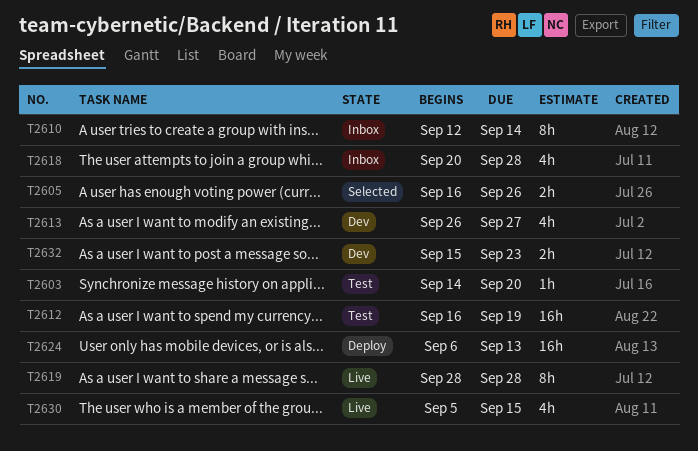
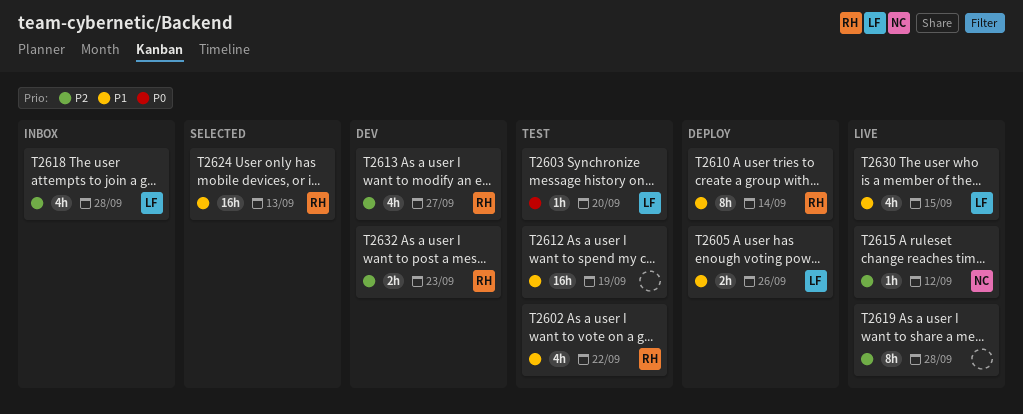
T2602: none -> present
T2605, status: Selected -> Deploy
T2610, status: Inbox -> Deploy
T2615: none -> present
T2624, status: Deploy -> Selected

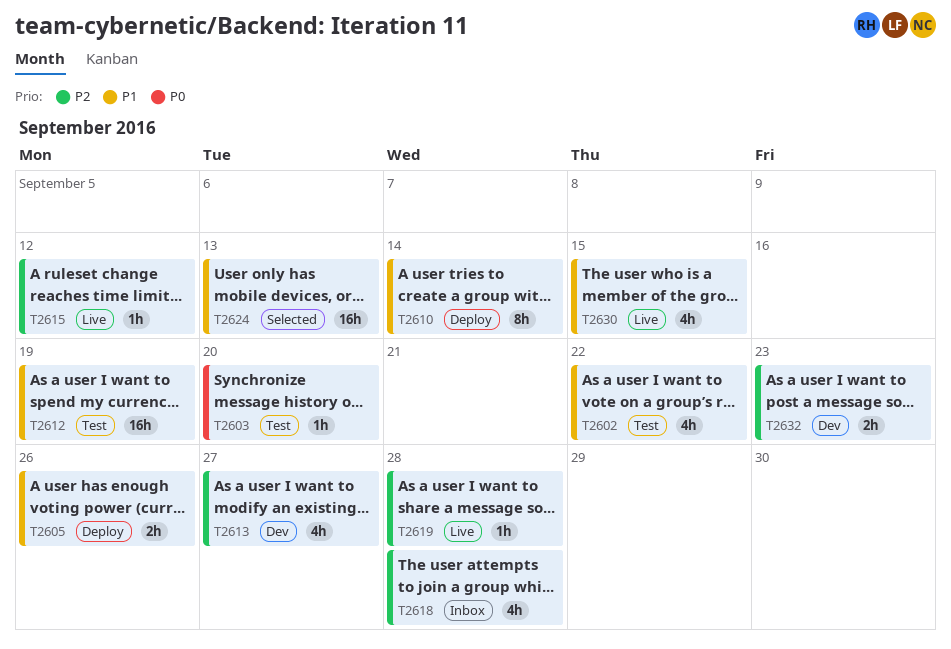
T2619, estimate: 8h -> 1h

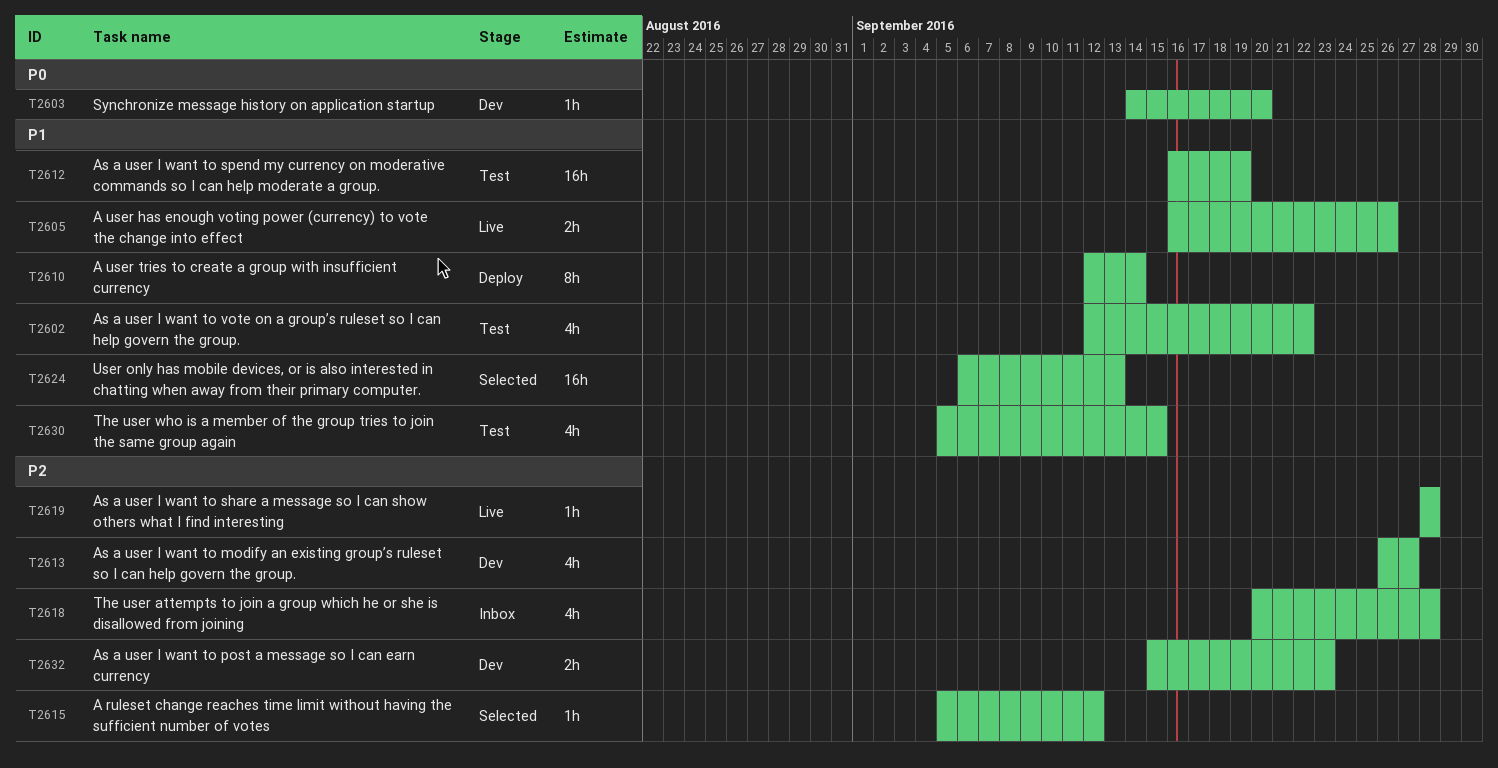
T2603, status: Test -> Dev
T2605, status: Deploy -> Live
T2615, status: Live -> Selected
T2630, status: Live -> Test

